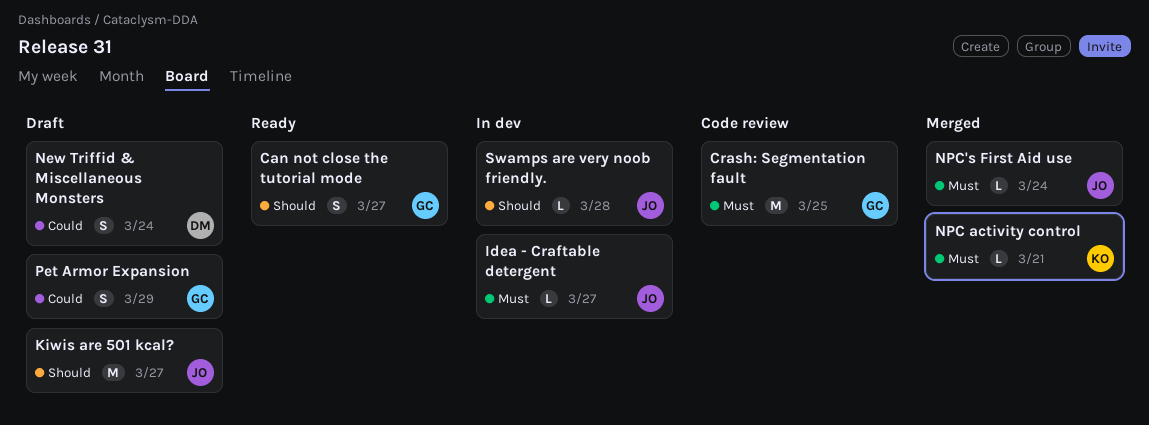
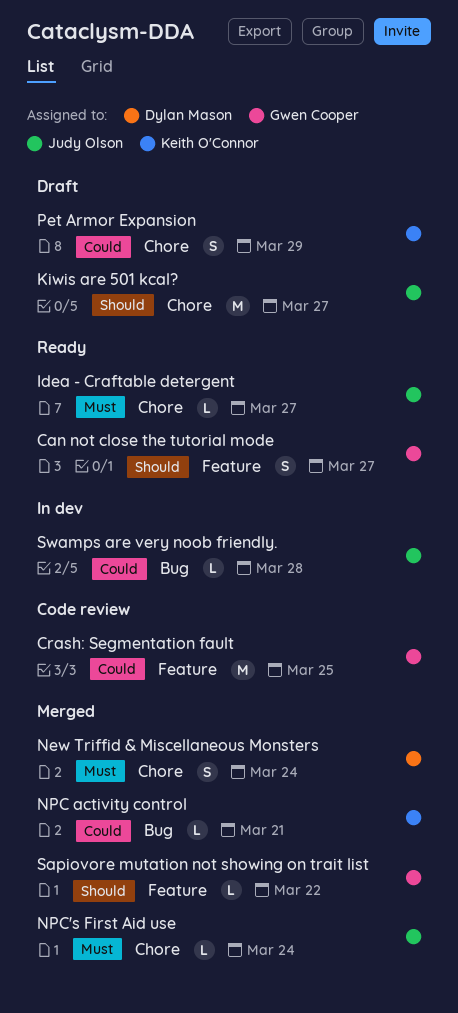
Crash: Segmentation fault, priority: Must -> Could
Idea - Craftable detergent, status: In dev -> Ready
New Triffid & Miscellaneous Monsters, status: Draft -> Merged
New Triffid & Miscellaneous Monsters, priority: Could -> Must
NPC activity control, priority: Must -> Could
Pet Armor Expansion, owner: Gwen Cooper -> Keith O'Connor
Sapiovore mutation not showing on trait list: none -> present
Swamps are very noob friendly., priority: Should -> Could

